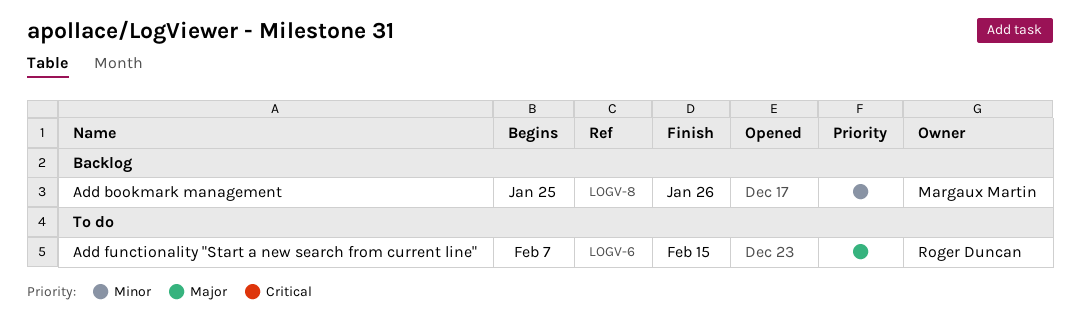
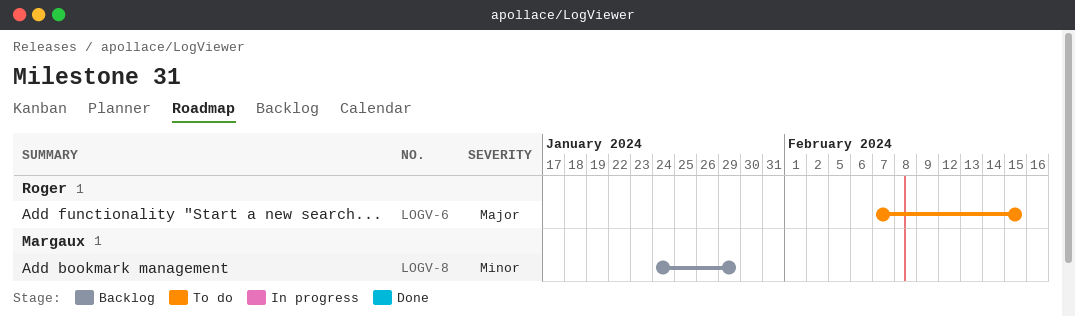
LOGV-8, start: Jan 25 -> Jan 24
LOGV-8, due: Jan 26 -> Jan 29

